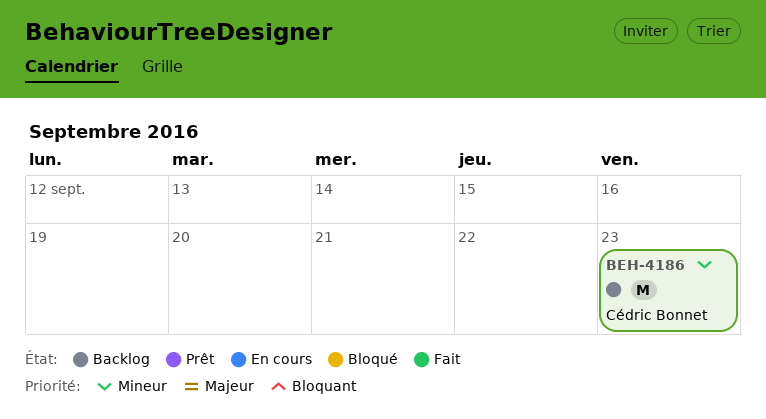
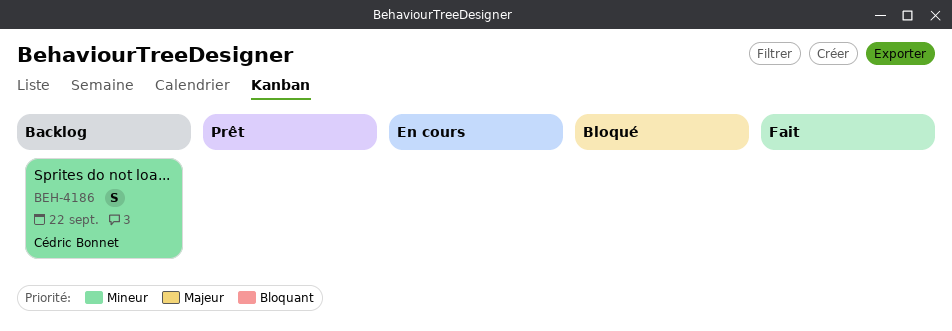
BEH-4186, estimate: M -> S
BEH-4186, due: Sep 23 -> Sep 22

